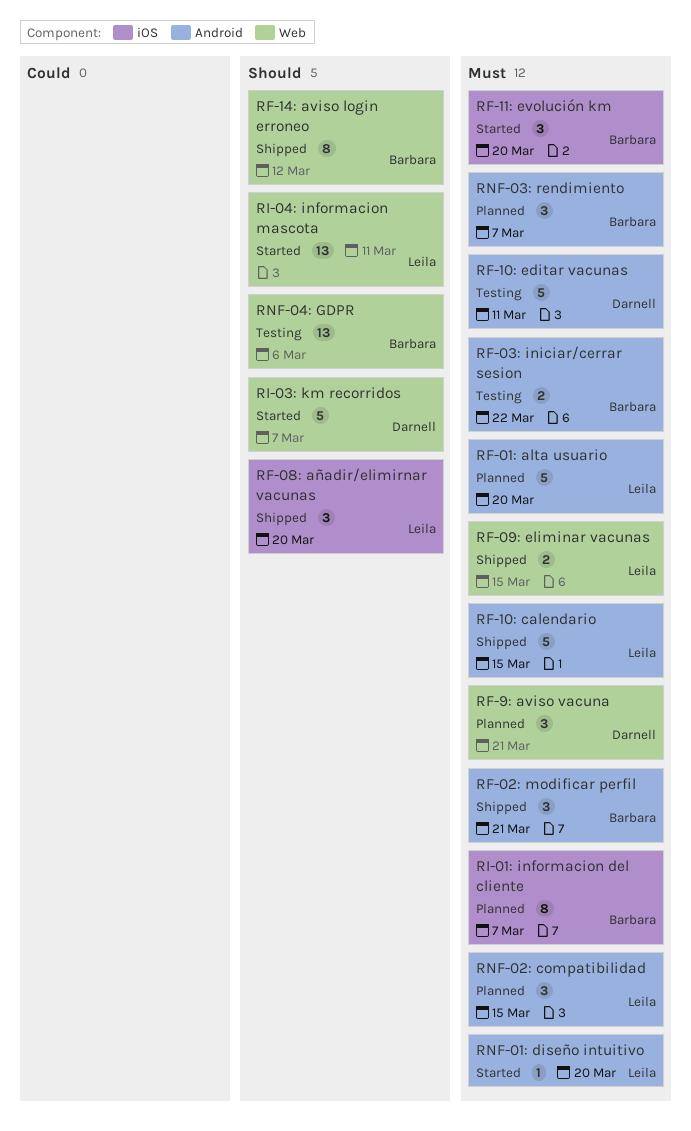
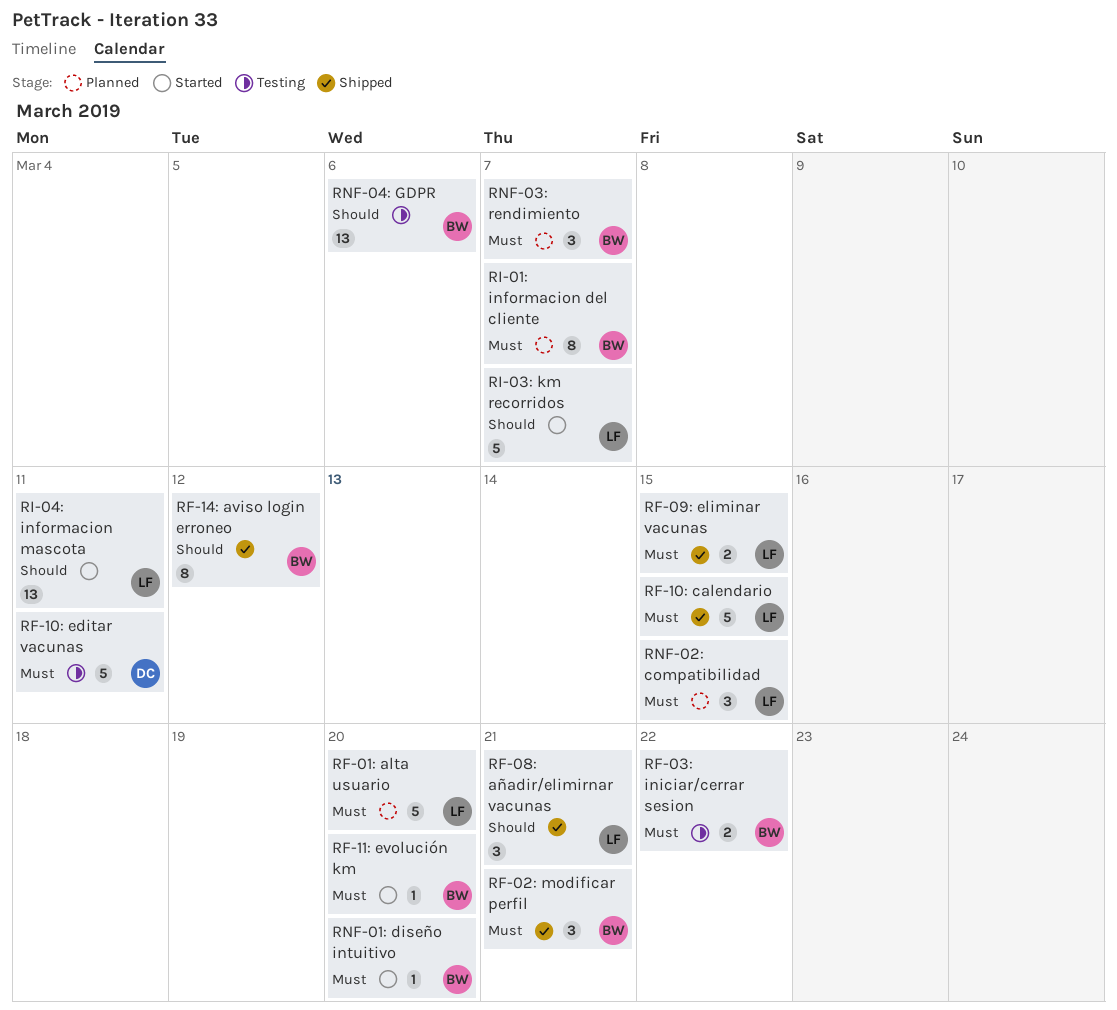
RF-08: añadir/elimirnar vacunas, due: Mar 20 -> Mar 21
RF-11: evolución km, estimate: 3 -> 1
RF-9: aviso vacuna: present -> none
RI-03: km recorridos, owner: Darnell -> Leila
RNF-01: diseño intuitivo, owner: Leila -> Barbara

